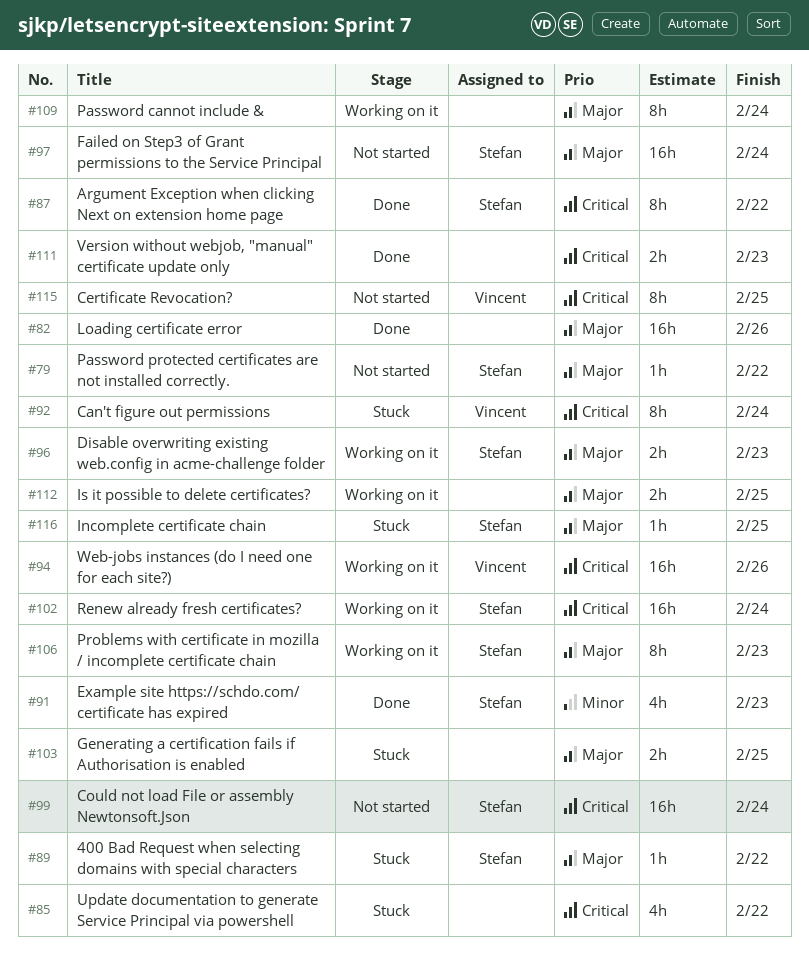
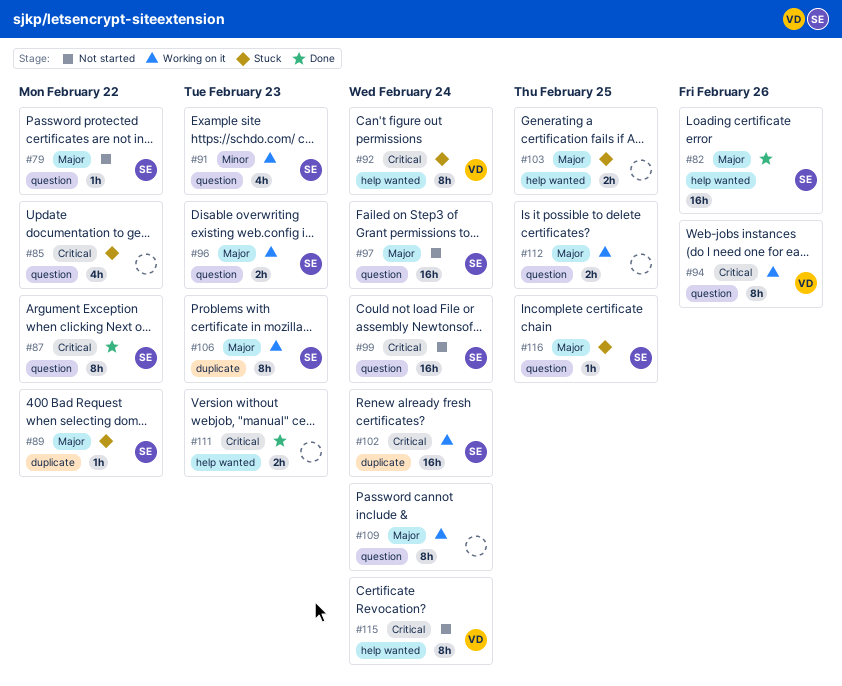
#82, owner: none -> Stefan
#91, status: Done -> Working on it
#94, estimate: 16h -> 8h
#115, due: Feb 25 -> Feb 24

